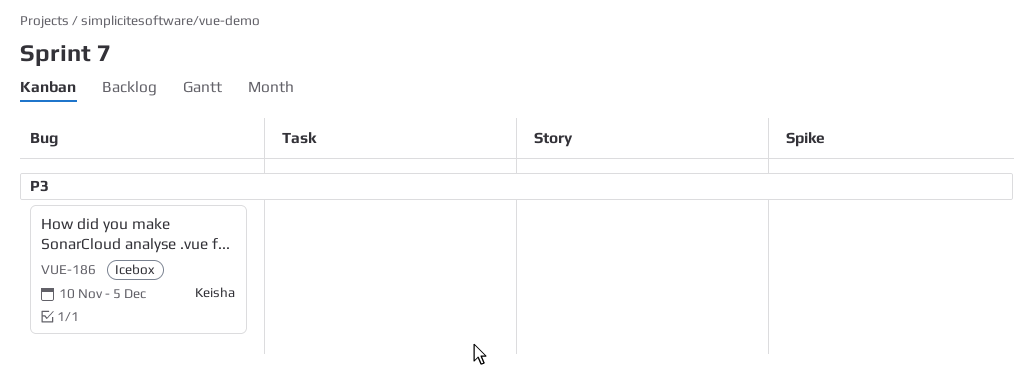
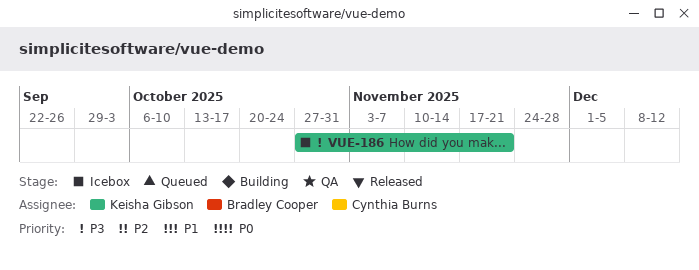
VUE-186, start: Nov 10 -> Oct 27
VUE-186, due: Dec 5 -> Nov 21

